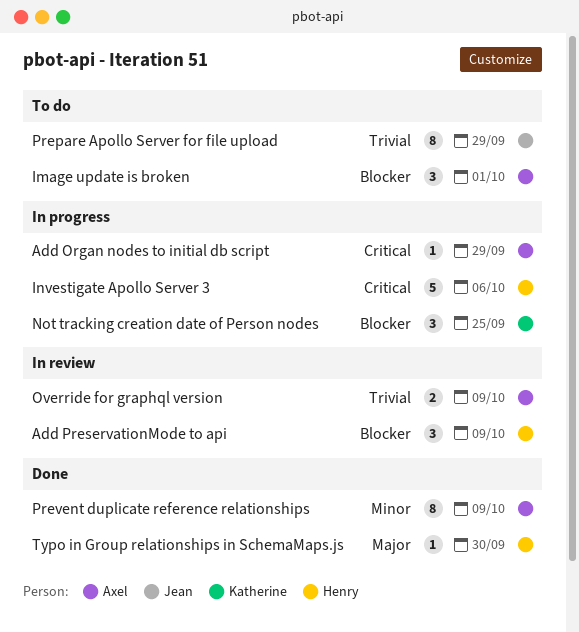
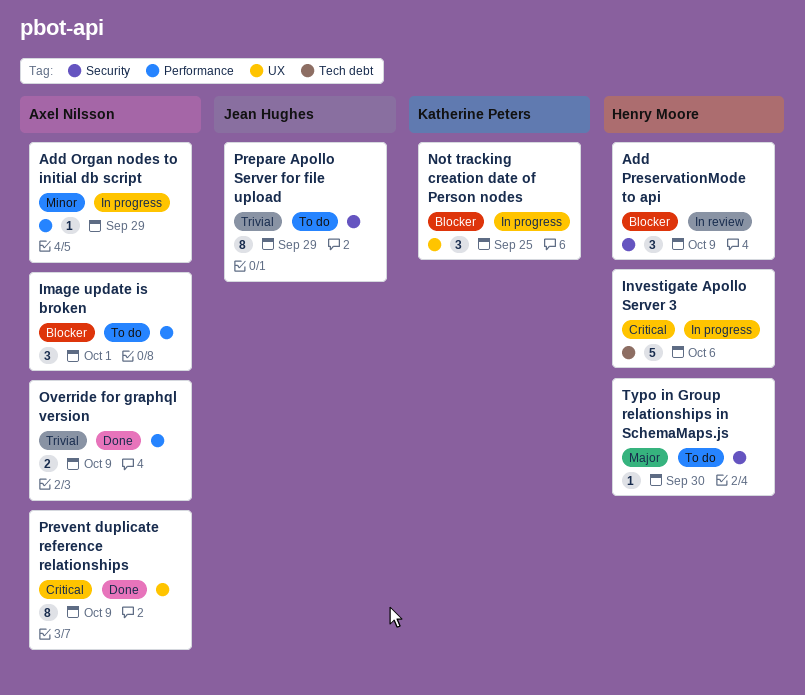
Add Organ nodes to initial db script, priority: Critical -> Minor
Override for graphql version, status: In review -> Done
Prevent duplicate reference relationships, priority: Minor -> Critical
Typo in Group relationships in SchemaMaps.js, status: Done -> To do

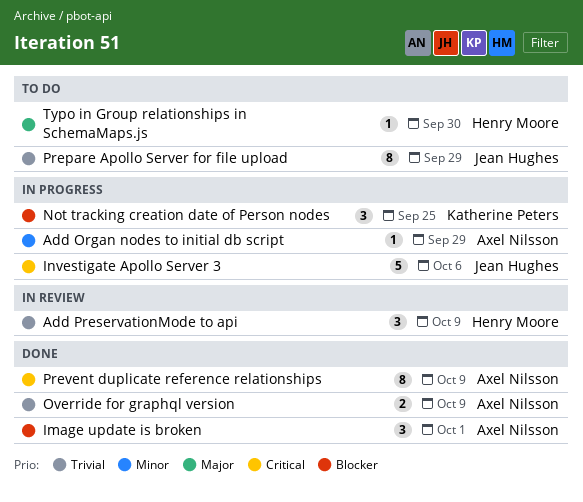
Add PreservationMode to api, priority: Blocker -> Trivial
Image update is broken, status: To do -> Done
Investigate Apollo Server 3, owner: Henry Moore -> Jean Hughes

